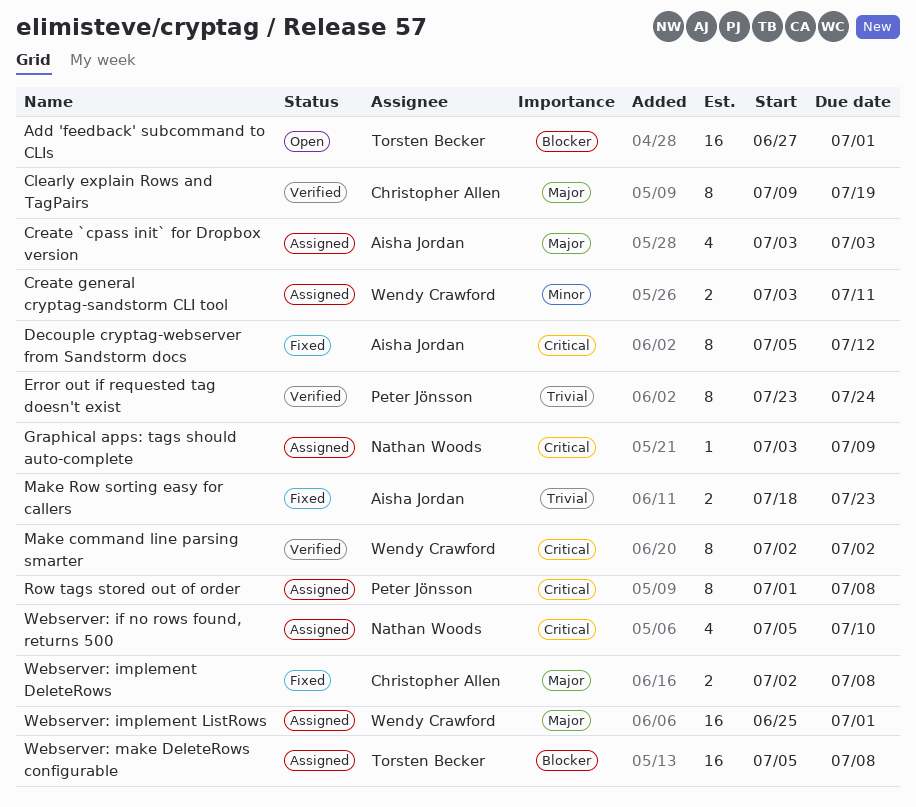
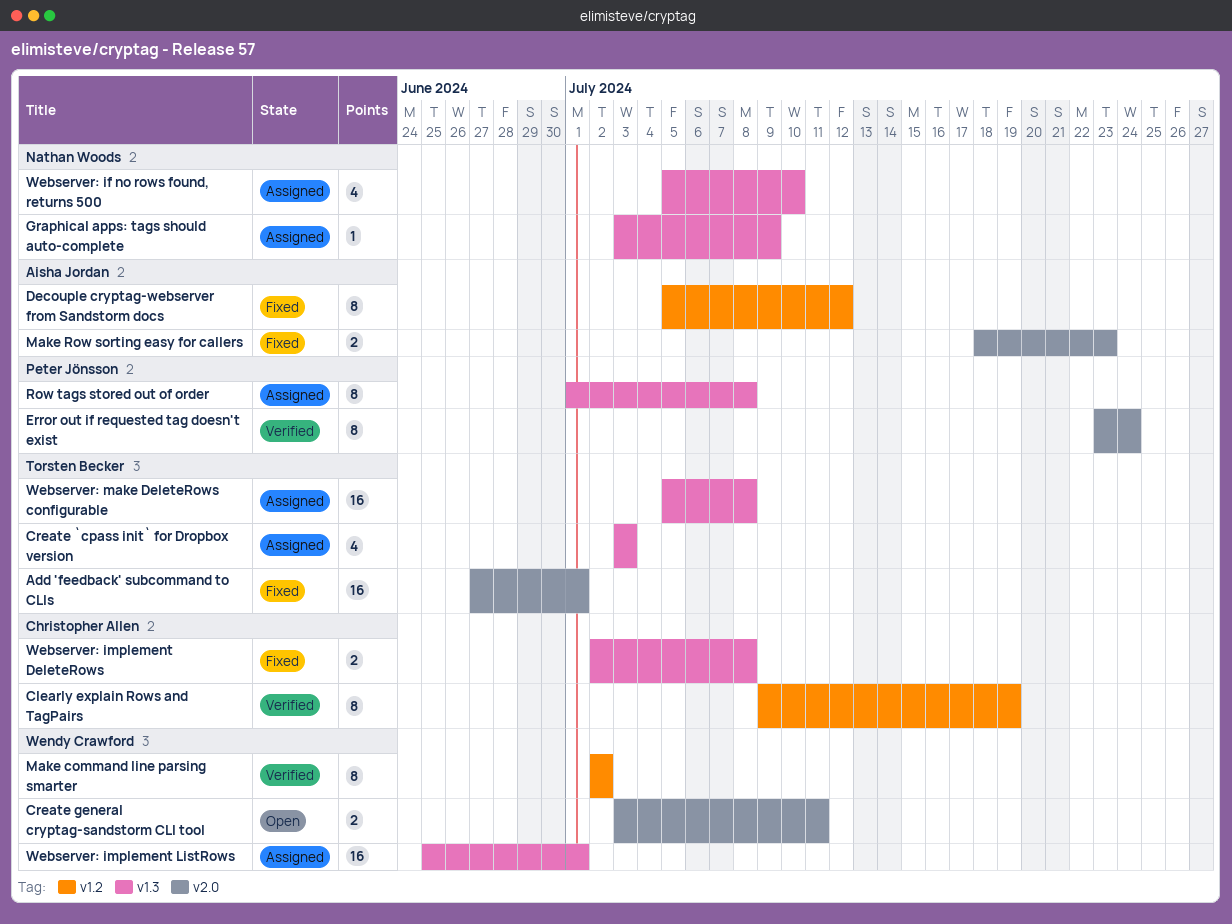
Add 'feedback' subcommand to CLIs, status: Open -> Fixed
Create `cpass init` for Dropbox version, owner: Aisha Jordan -> Torsten Becker
Create general cryptag-sandstorm CLI tool, status: Assigned -> Open

